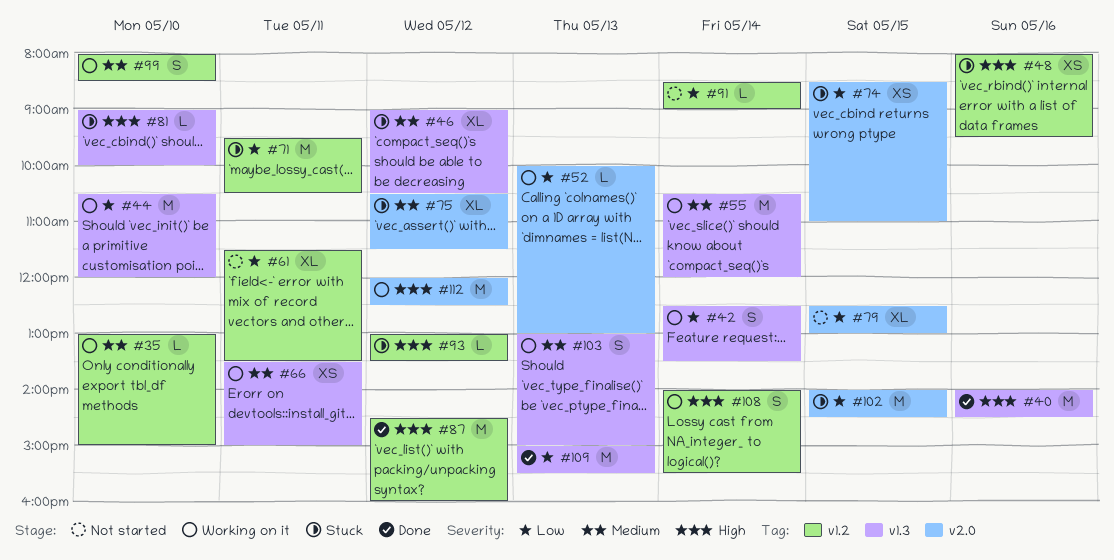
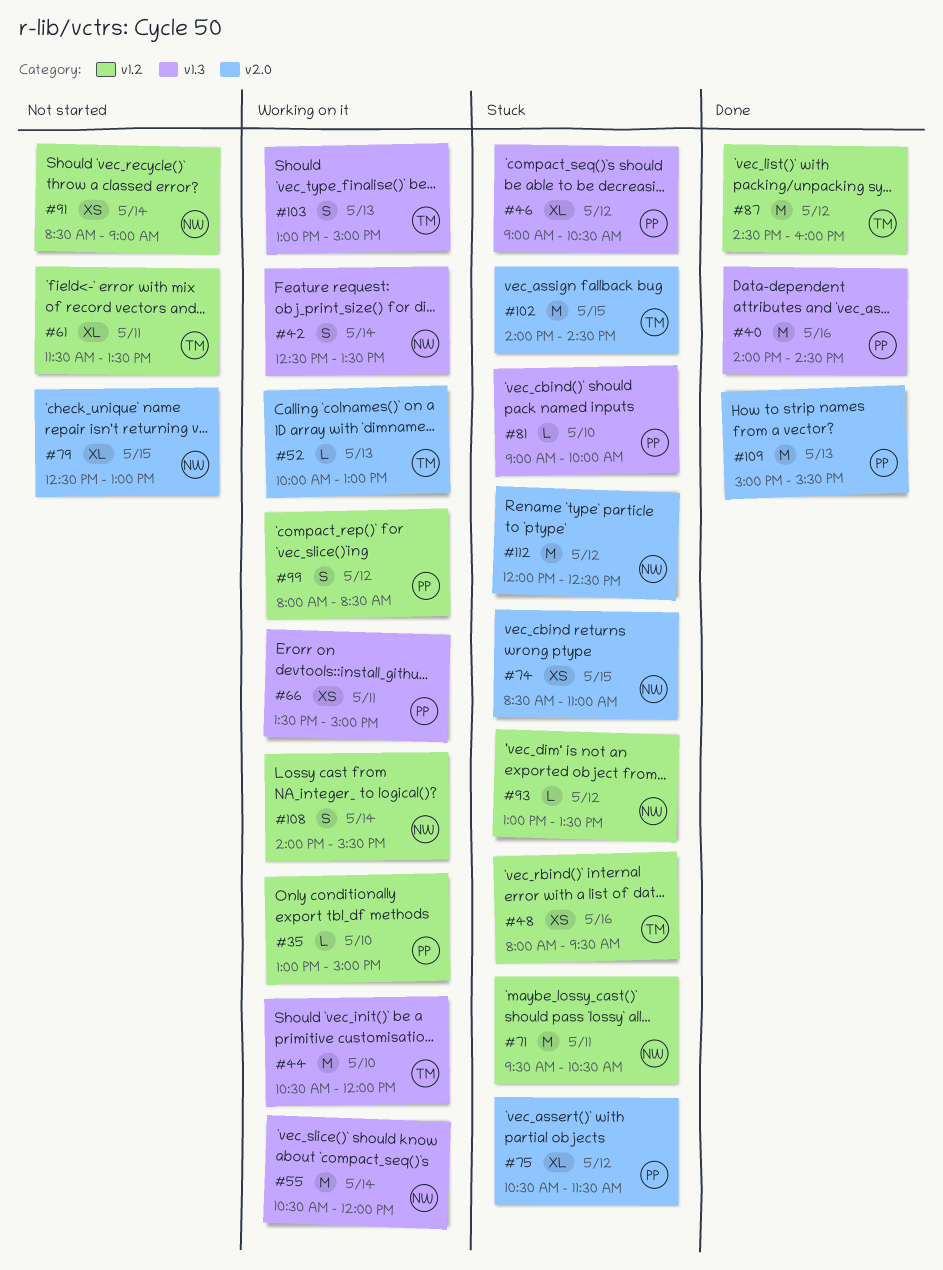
#91, estimate: L -> XS
#99, day: May 10 -> May 12
#109, label: v1.3 -> v2.0
#112, status: Working on it -> Stuck

